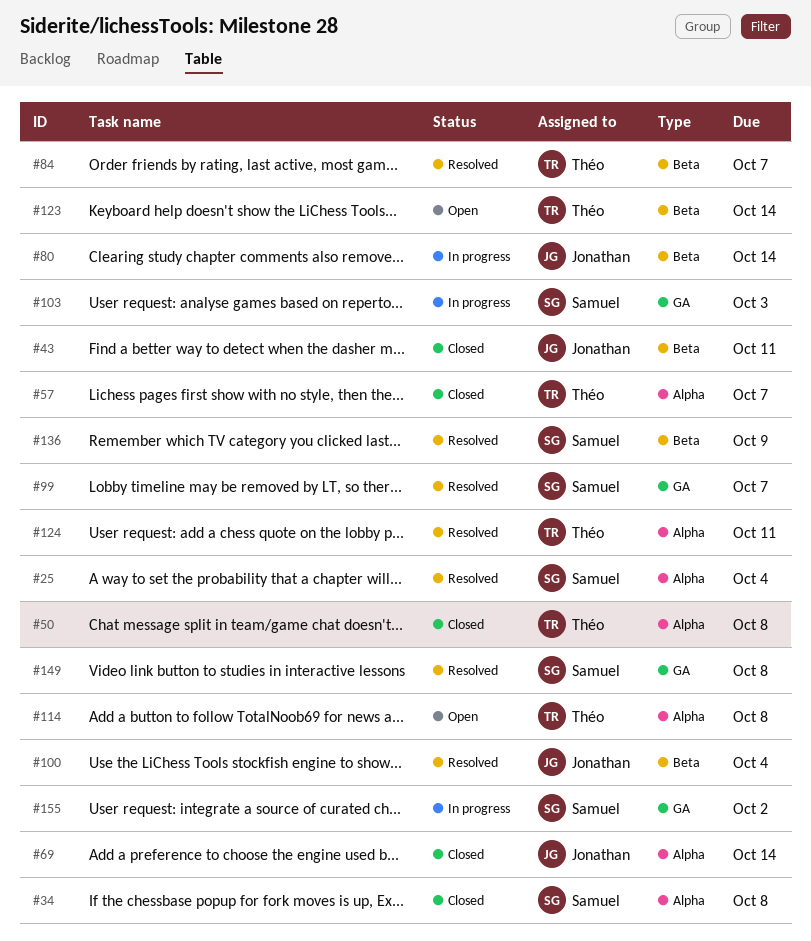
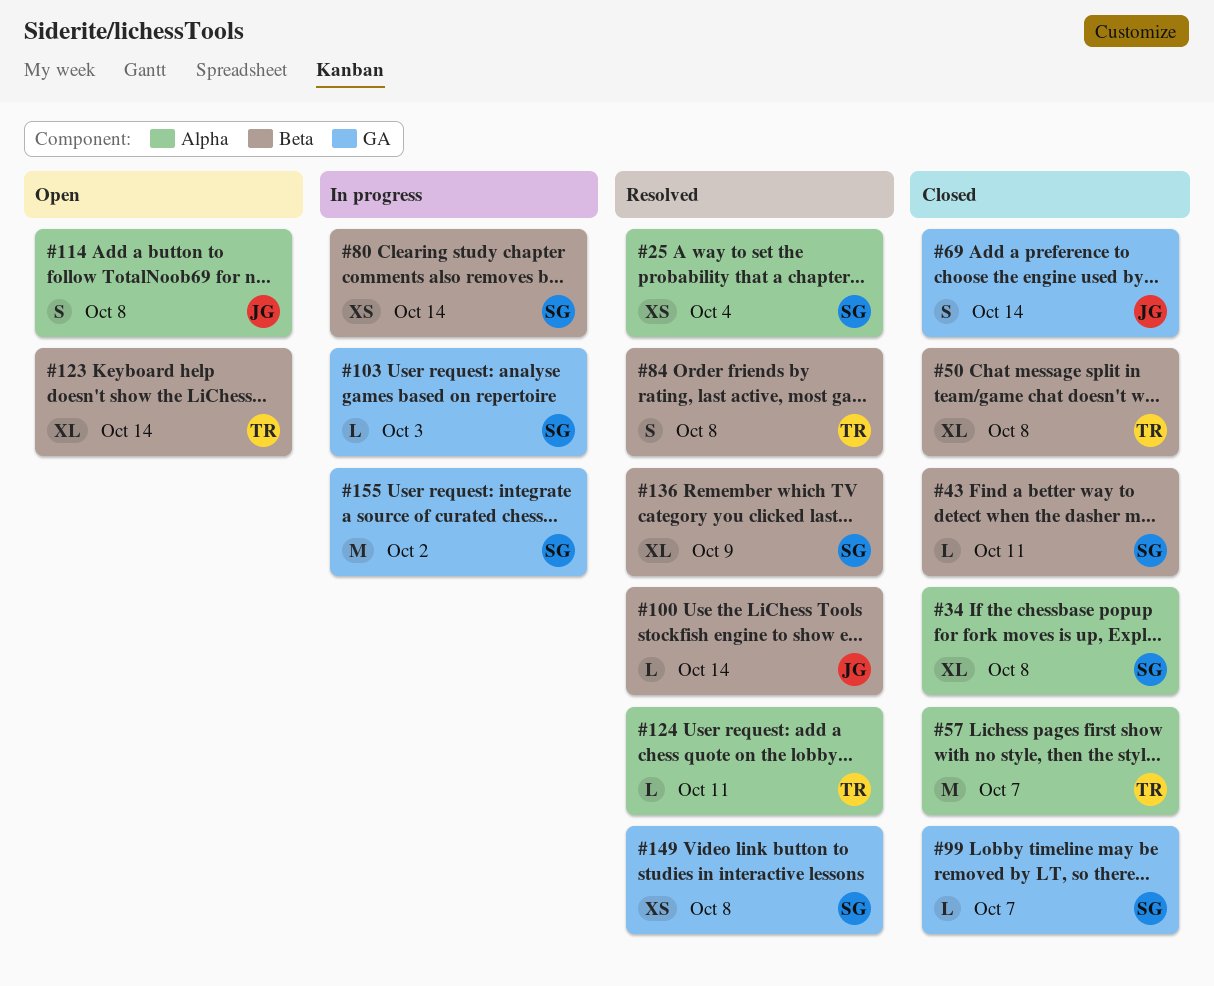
#43, owner: Jonathan -> Samuel
#50, label: Alpha -> Beta
#69, label: Alpha -> GA
#80, owner: Jonathan -> Samuel
#84, due: Oct 7 -> Oct 8
#99, status: Resolved -> Closed
#100, due: Oct 4 -> Oct 14
#114, owner: Théo -> Jonathan

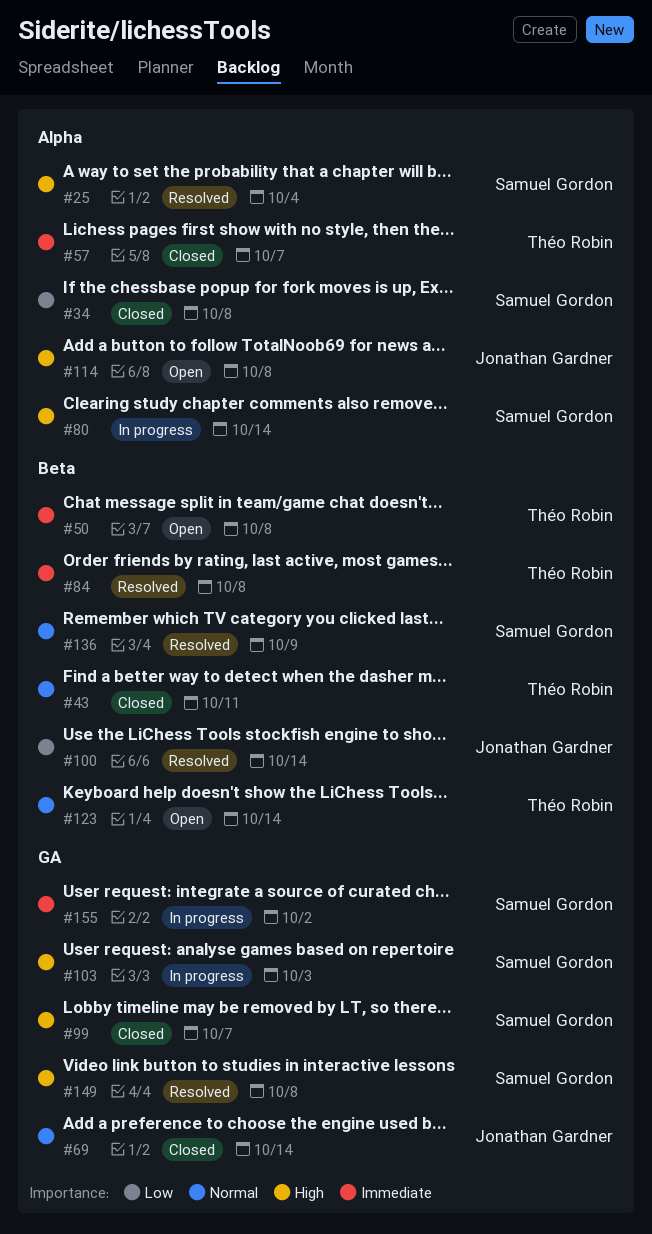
#43, owner: Samuel Gordon -> Théo Robin
#50, status: Closed -> Open
#80, label: Beta -> Alpha
#124: present -> none

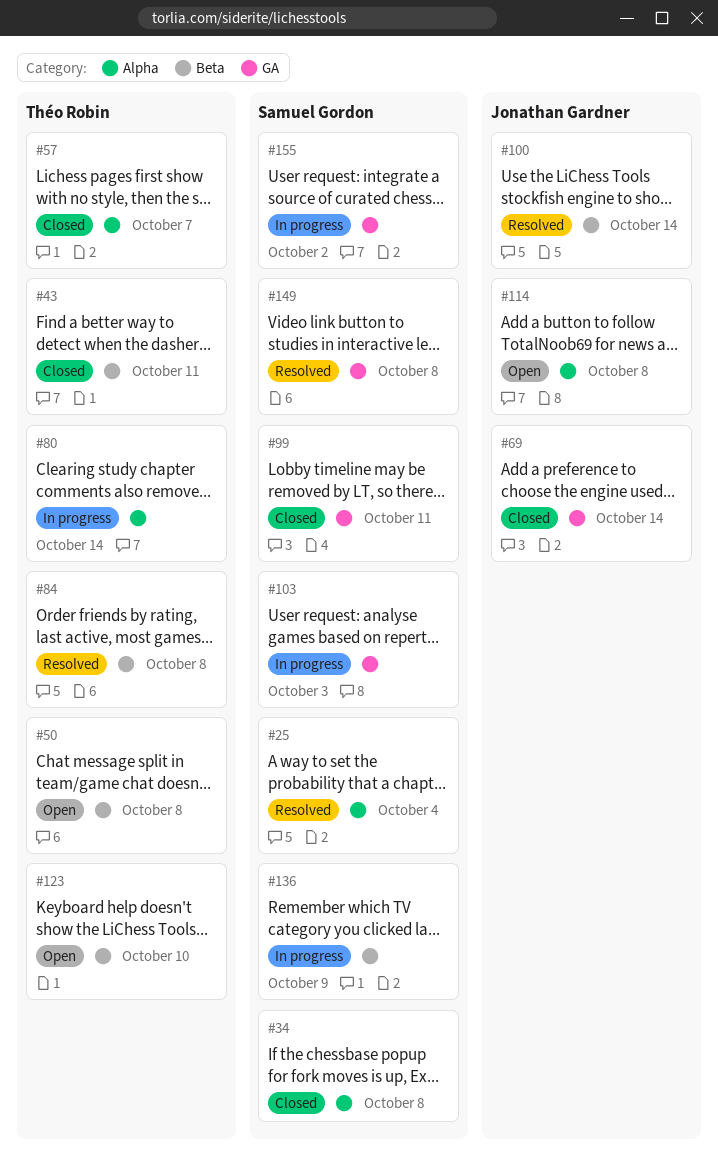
#80, owner: Samuel Gordon -> Théo Robin
#99, due: Oct 7 -> Oct 11
#123, due: Oct 14 -> Oct 10
#136, status: Resolved -> In progress

